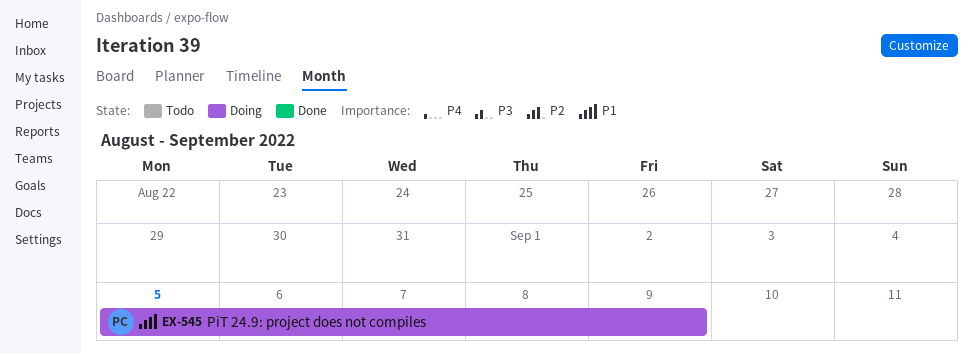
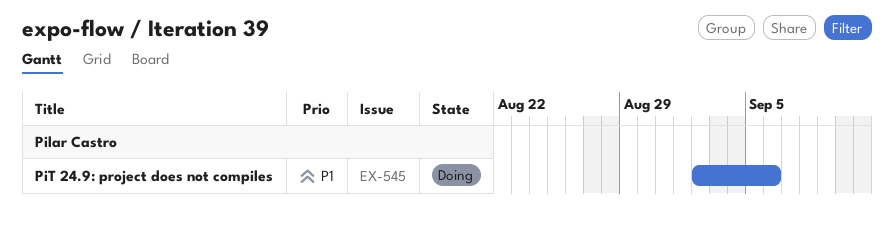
EX-545, start: Sep 5 -> Sep 2
EX-545, due: Sep 9 -> Sep 6

